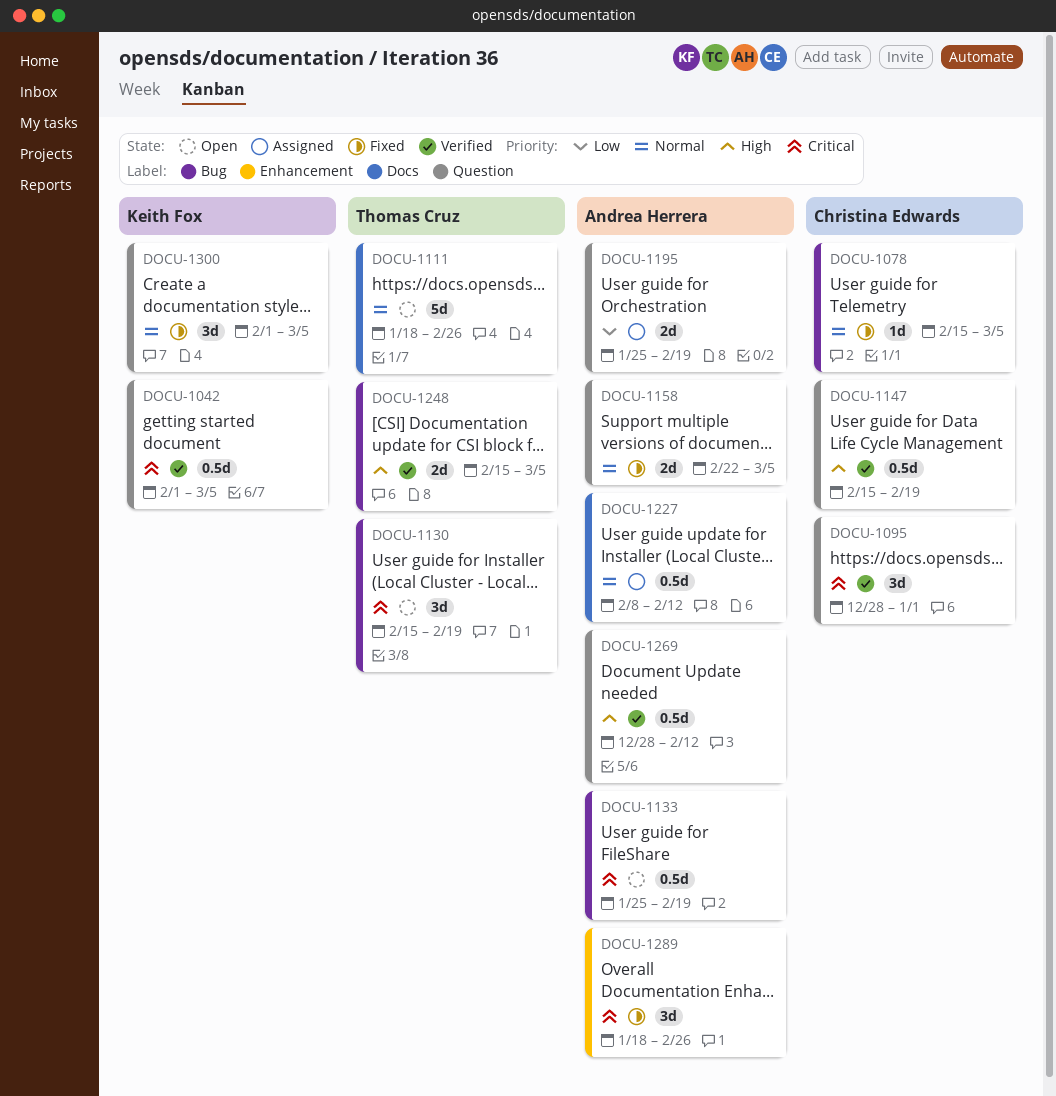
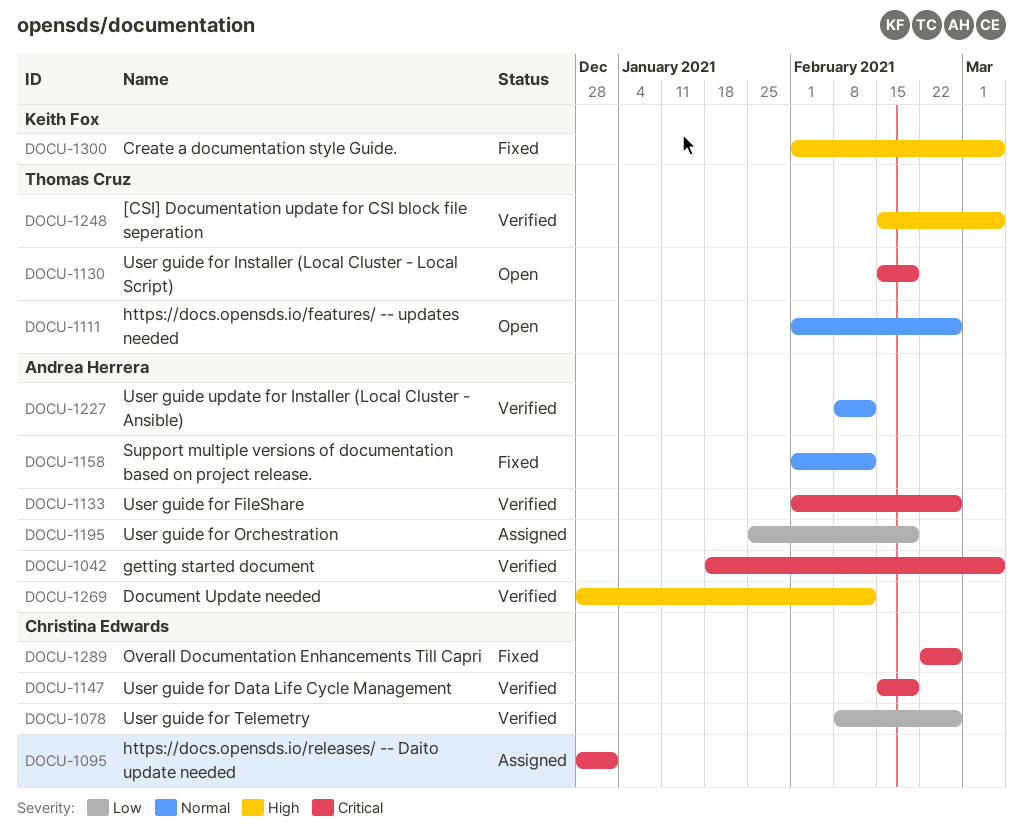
DOCU-1042, owner: Keith Fox -> Andrea Herrera
DOCU-1042, start: Feb 1 -> Jan 18
DOCU-1078, status: Fixed -> Verified
DOCU-1078, priority: Normal -> Low
DOCU-1078, start: Feb 15 -> Feb 8
DOCU-1078, due: Mar 5 -> Feb 26
DOCU-1095, status: Verified -> Assigned
DOCU-1111, start: Jan 18 -> Feb 1
DOCU-1133, status: Open -> Verified
DOCU-1133, start: Jan 25 -> Feb 1
DOCU-1133, due: Feb 19 -> Feb 26
DOCU-1147, priority: High -> Critical
DOCU-1158, start: Feb 22 -> Feb 1
DOCU-1158, due: Mar 5 -> Feb 12
DOCU-1227, status: Assigned -> Verified
DOCU-1289, owner: Andrea Herrera -> Christina Edwards
DOCU-1289, start: Jan 18 -> Feb 22
DOCU-1300, priority: Normal -> High

